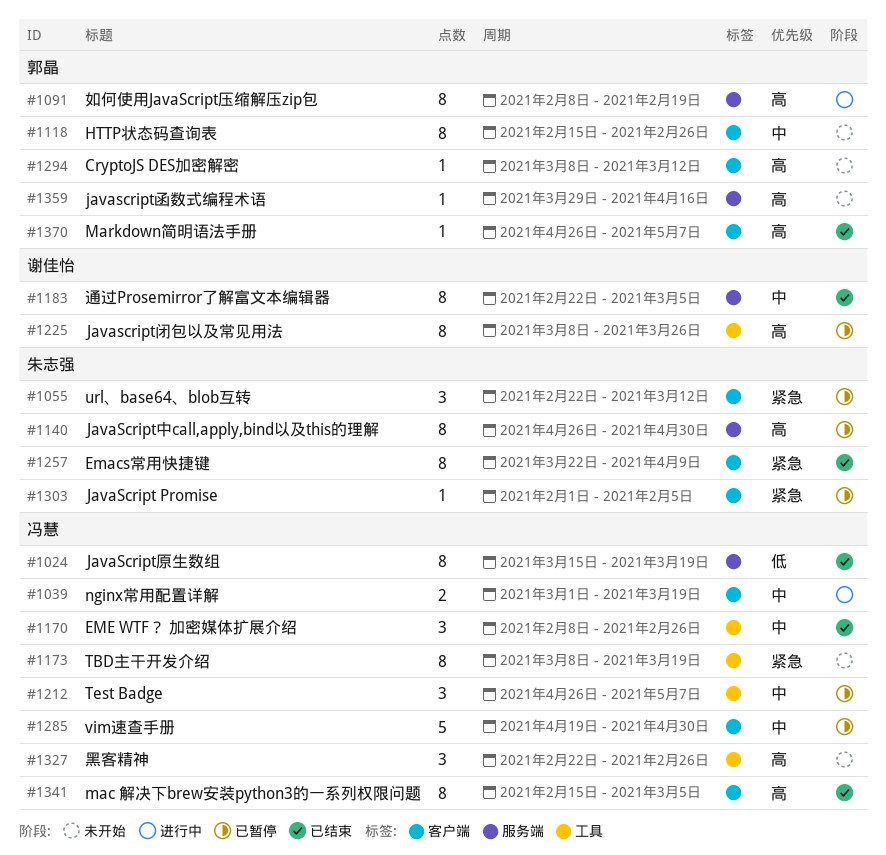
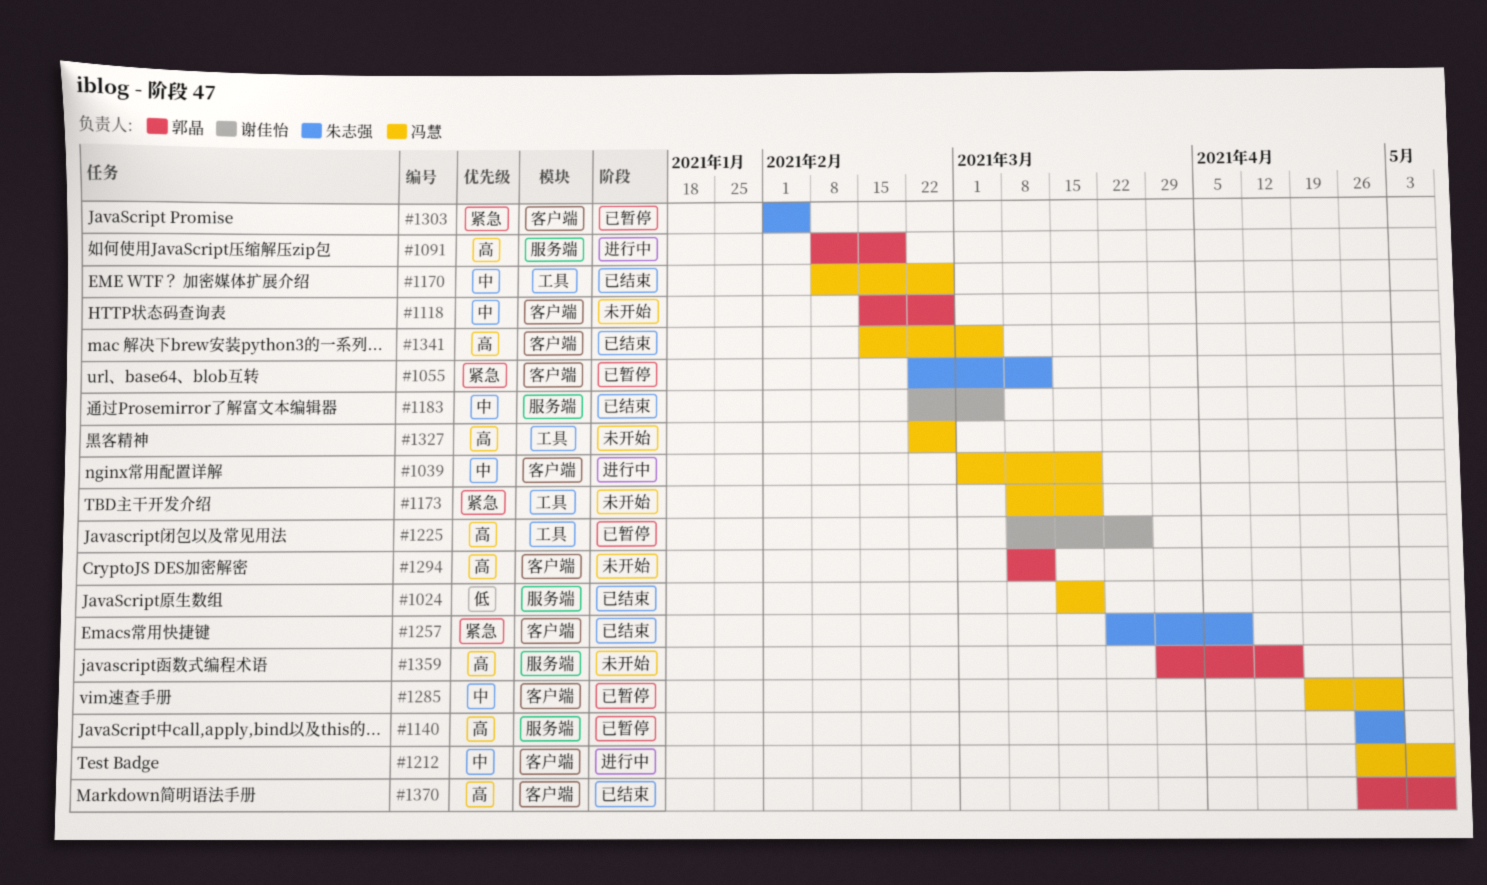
#1212, status: 已暂停 -> 进行中
#1212, label: 工具 -> 客户端

